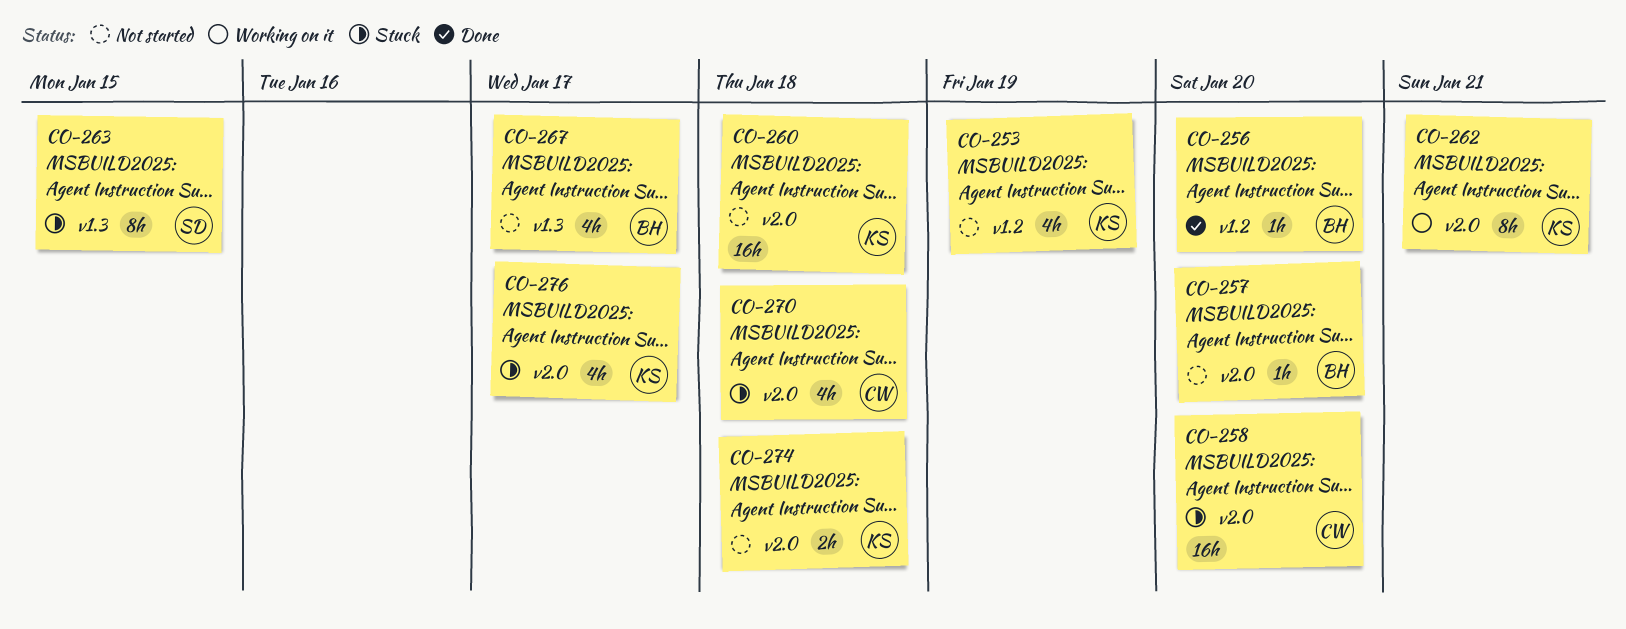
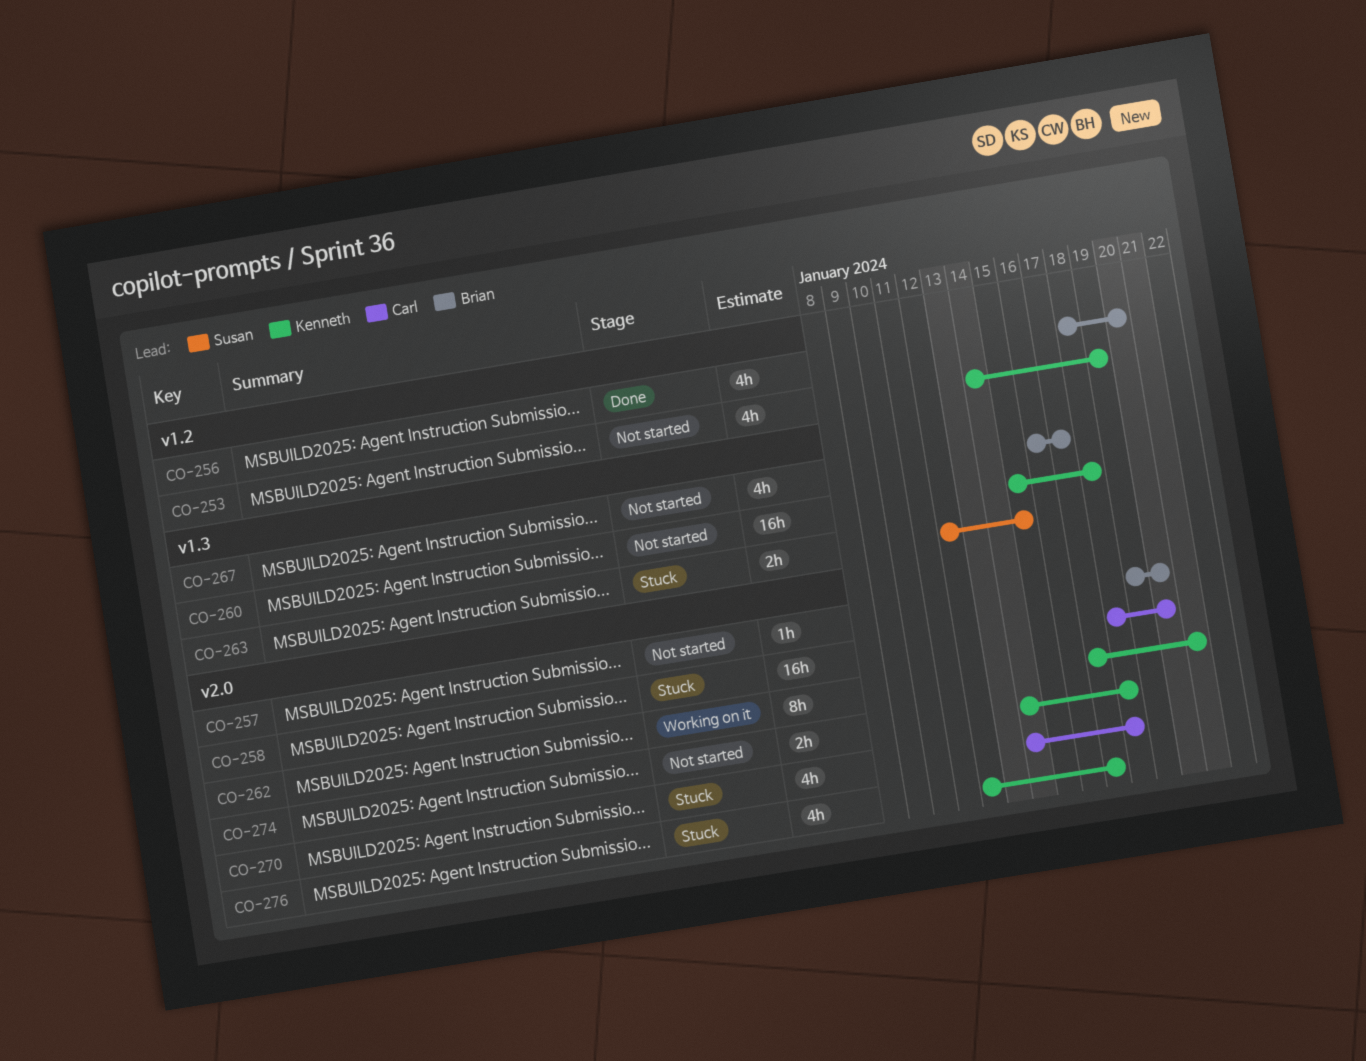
CO-256, estimate: 1h -> 4h
CO-260, label: v2.0 -> v1.3
CO-263, estimate: 8h -> 2h

